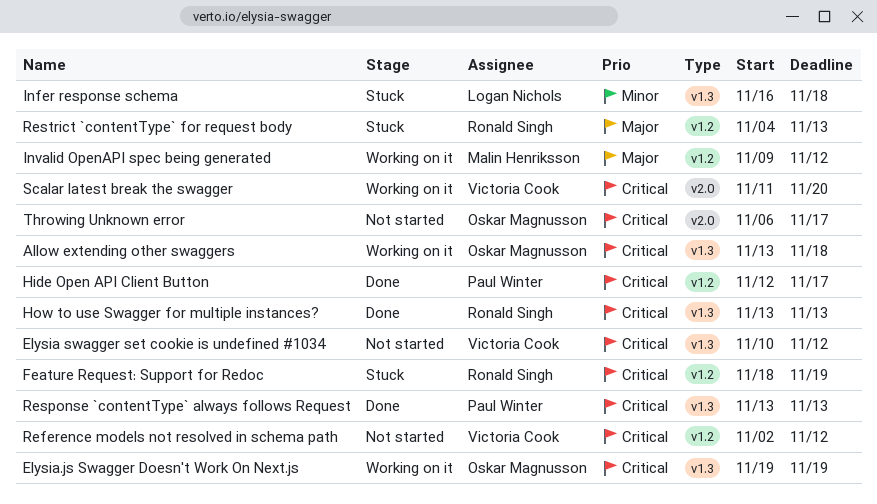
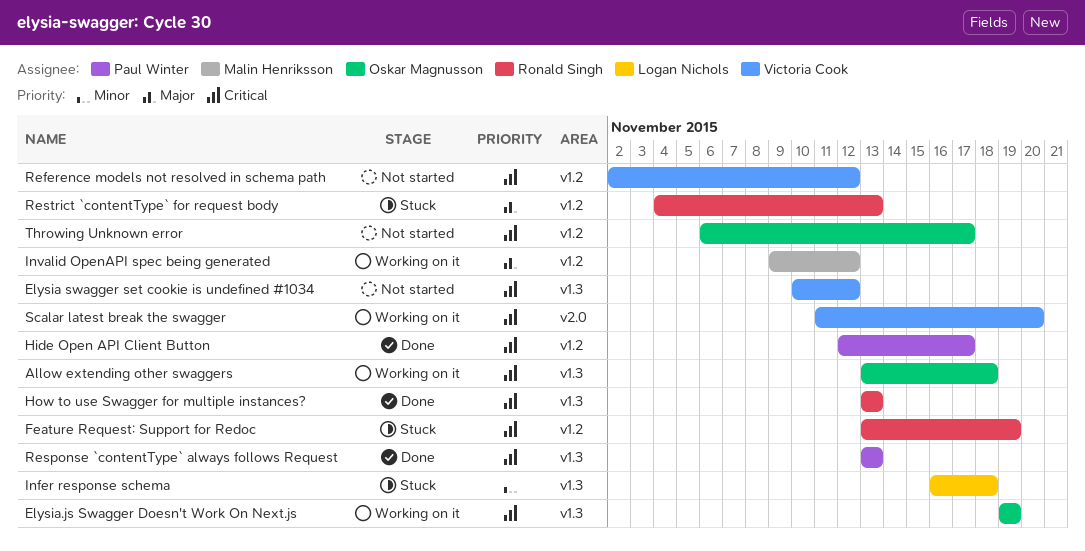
Feature Request: Support for Redoc, start: Nov 18 -> Nov 13
Throwing Unknown error, label: v2.0 -> v1.2

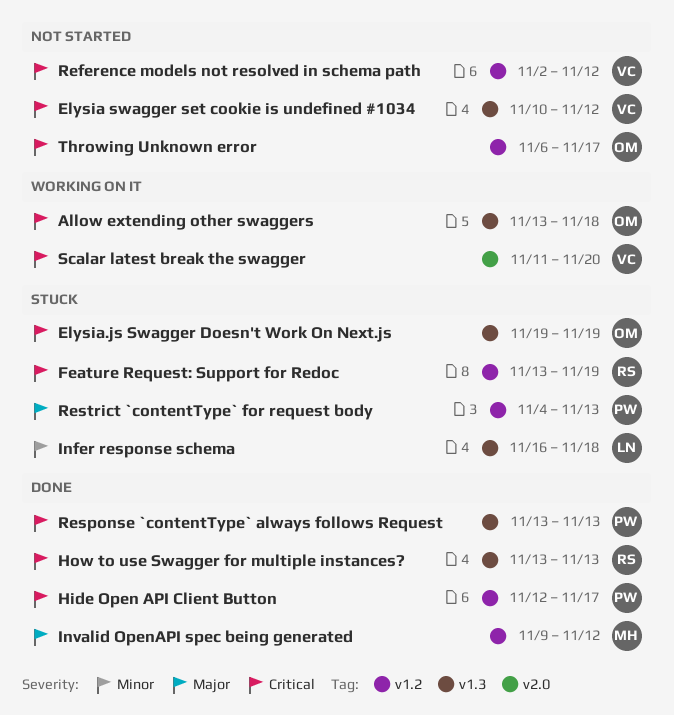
Elysia.js Swagger Doesn't Work On Next.js, status: Working on it -> Stuck
Invalid OpenAPI spec being generated, status: Working on it -> Done
Restrict `contentType` for request body, owner: Ronald Singh -> Paul Winter

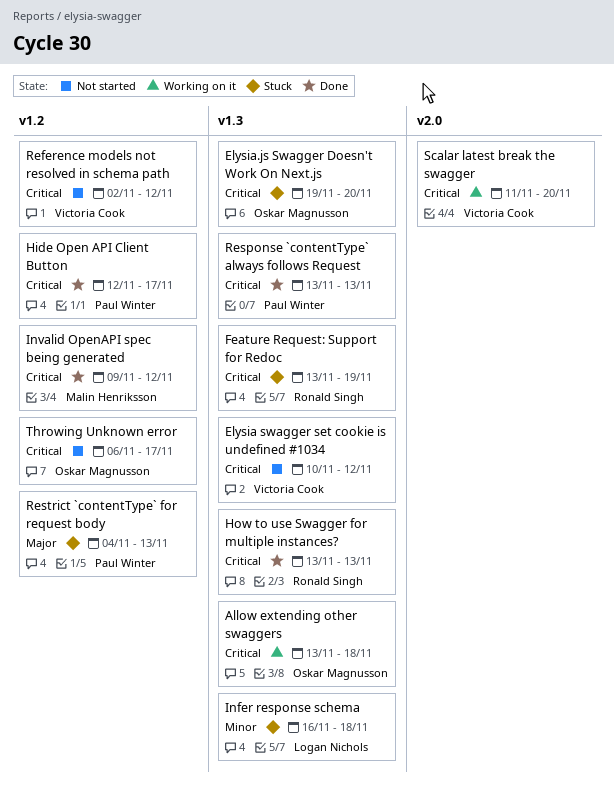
Elysia.js Swagger Doesn't Work On Next.js, due: Nov 19 -> Nov 20
Feature Request: Support for Redoc, label: v1.2 -> v1.3
Invalid OpenAPI spec being generated, priority: Major -> Critical

